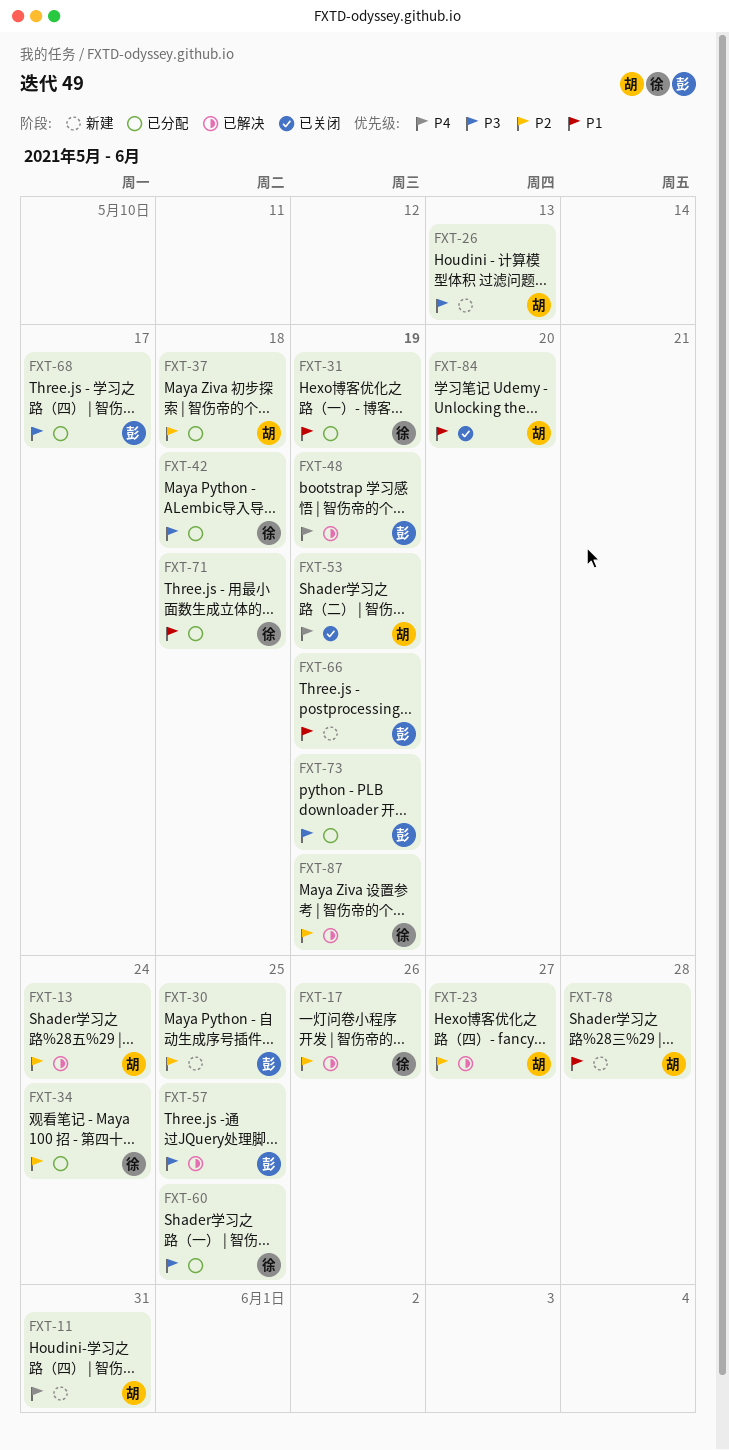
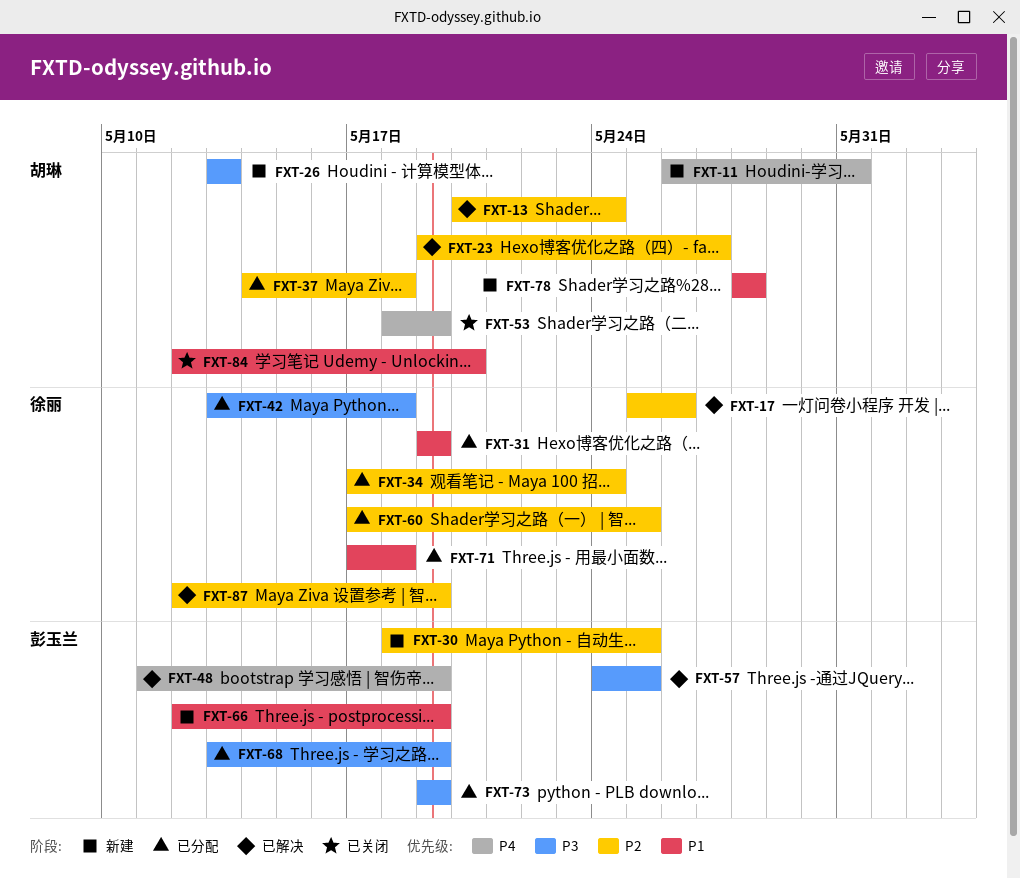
FXT-60, priority: P3 -> P2
FXT-68, due: May 17 -> May 19

